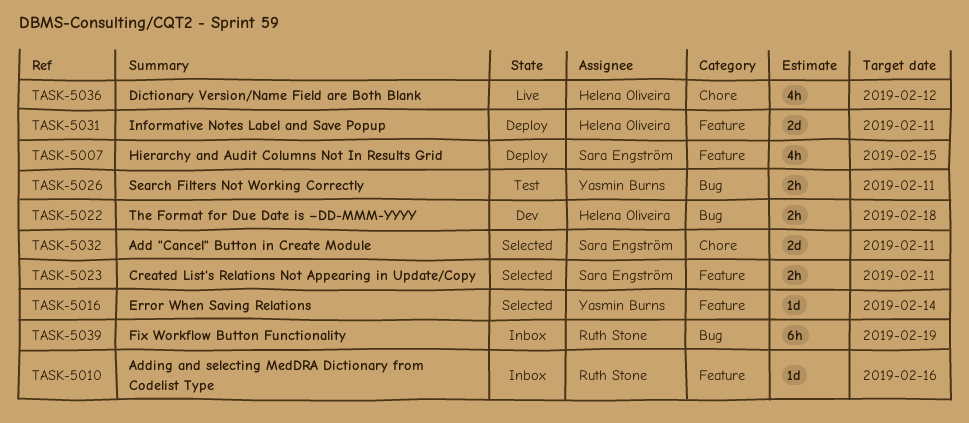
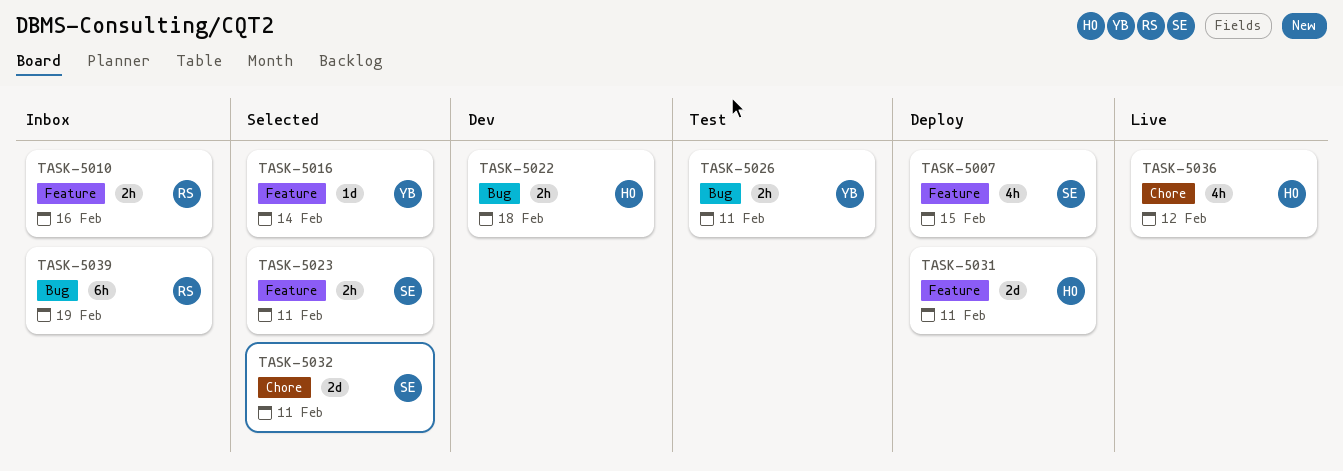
TASK-5010, estimate: 1d -> 2h

